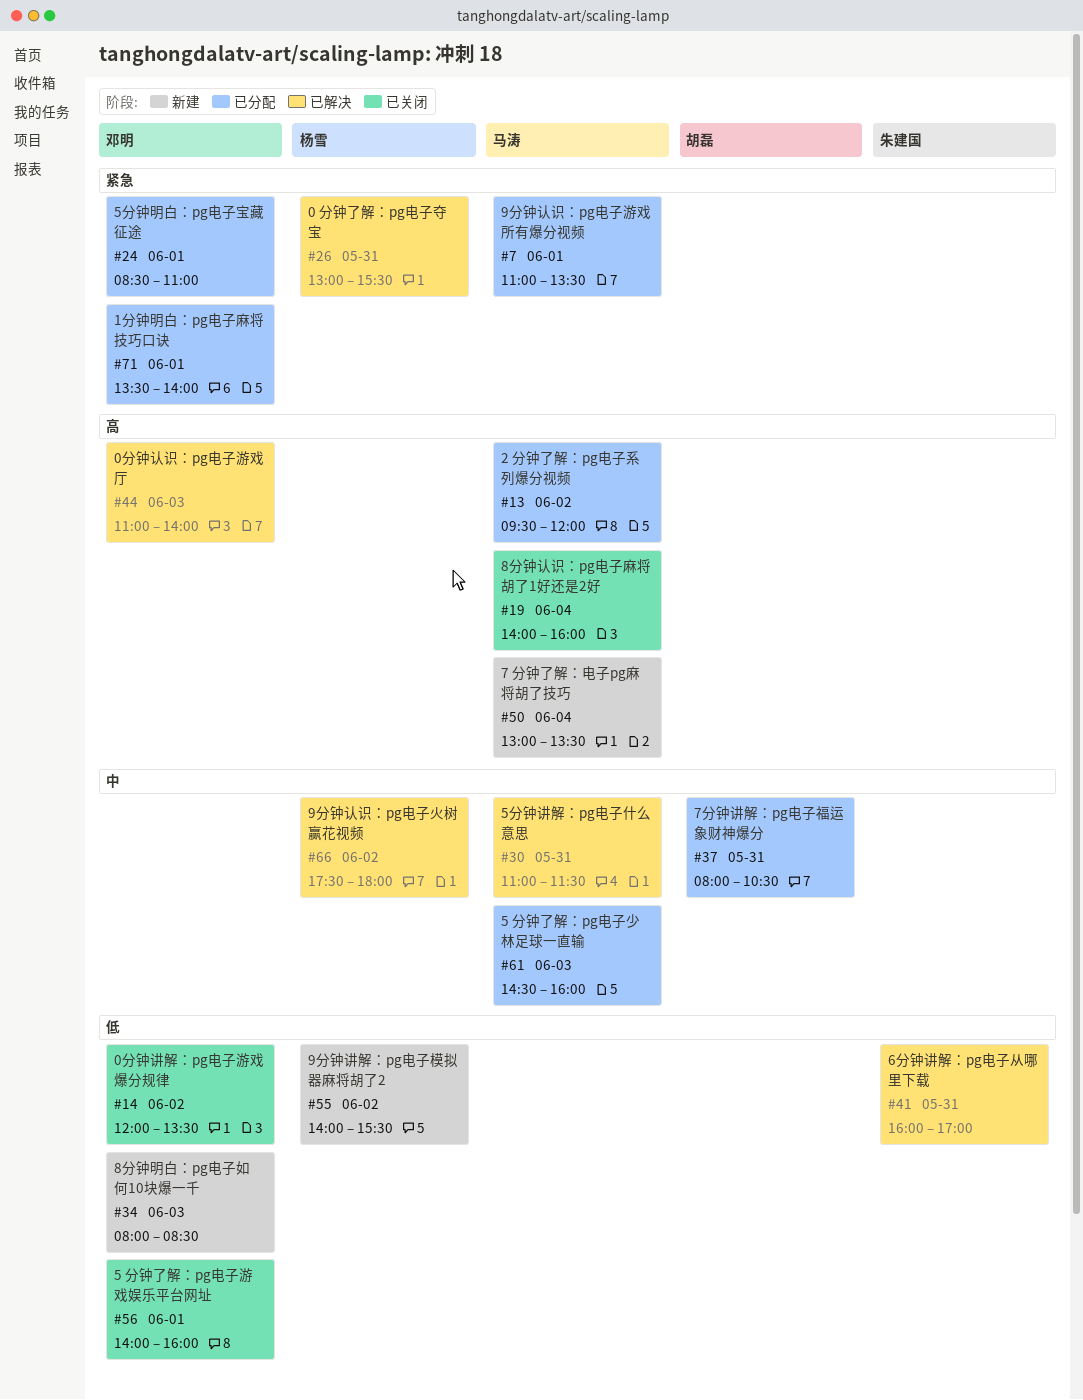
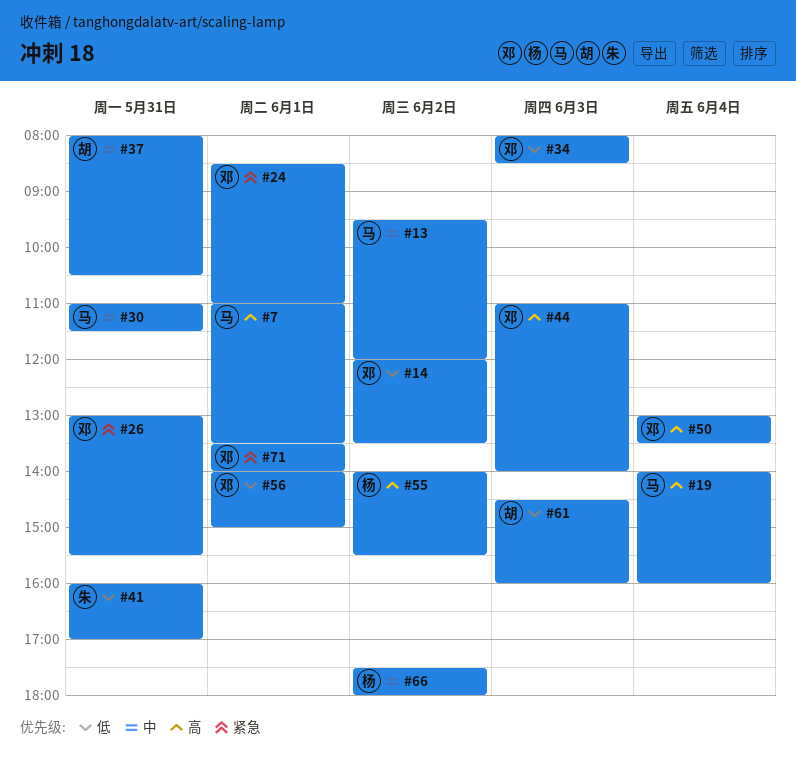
#7, priority: 紧急 -> 高
#13, priority: 高 -> 中
#26, owner: 杨雪 -> 邓明
#50, owner: 马涛 -> 邓明
#55, priority: 低 -> 高
#56, ends: 16:00 -> 15:00
#61, owner: 马涛 -> 胡磊
#61, priority: 中 -> 低

